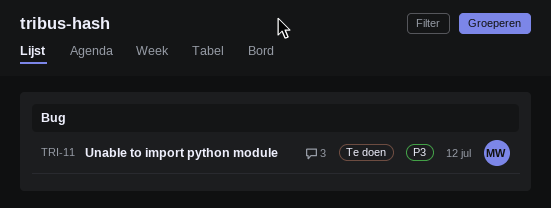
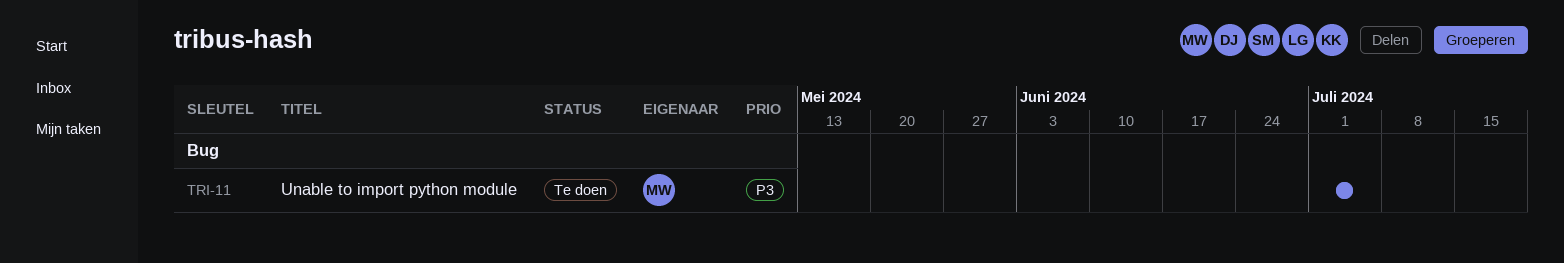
TRI-11, due: Jul 12 -> Jul 5

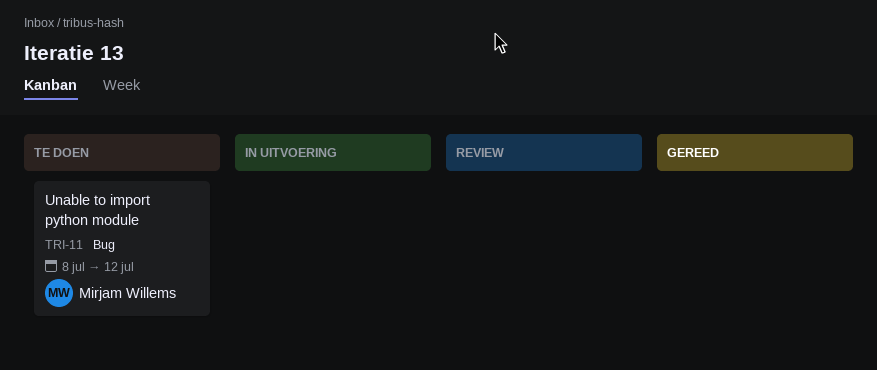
TRI-11, start: Jul 1 -> Jul 8
TRI-11, due: Jul 5 -> Jul 12

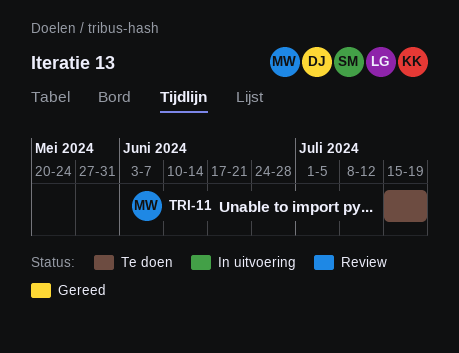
TRI-11, start: Jul 8 -> Jul 15
TRI-11, due: Jul 12 -> Jul 19

